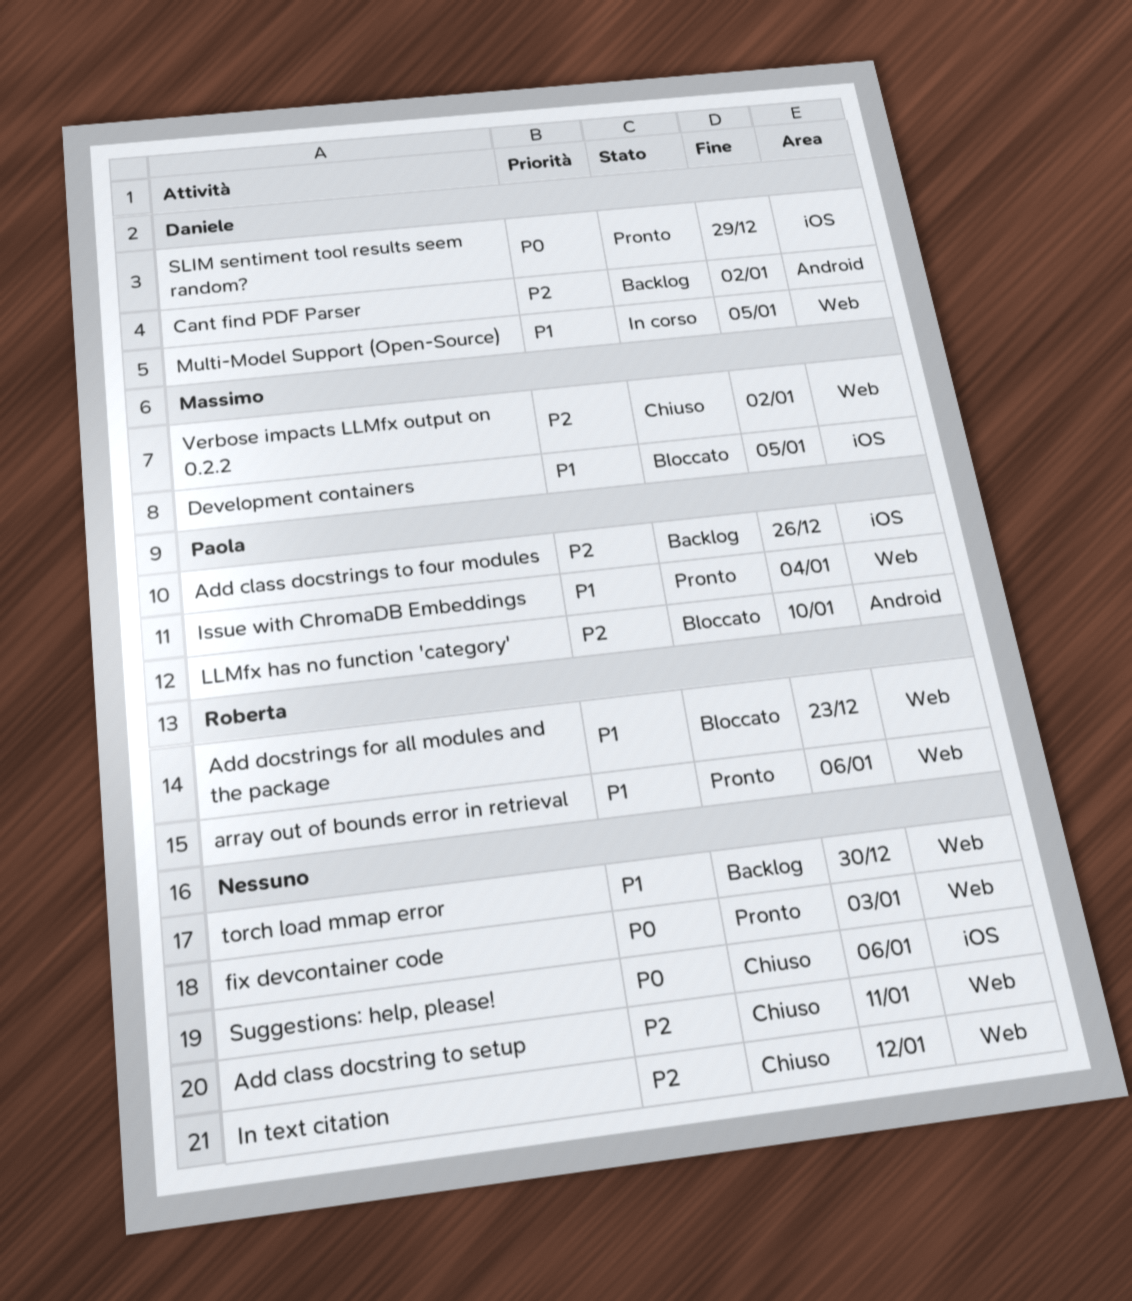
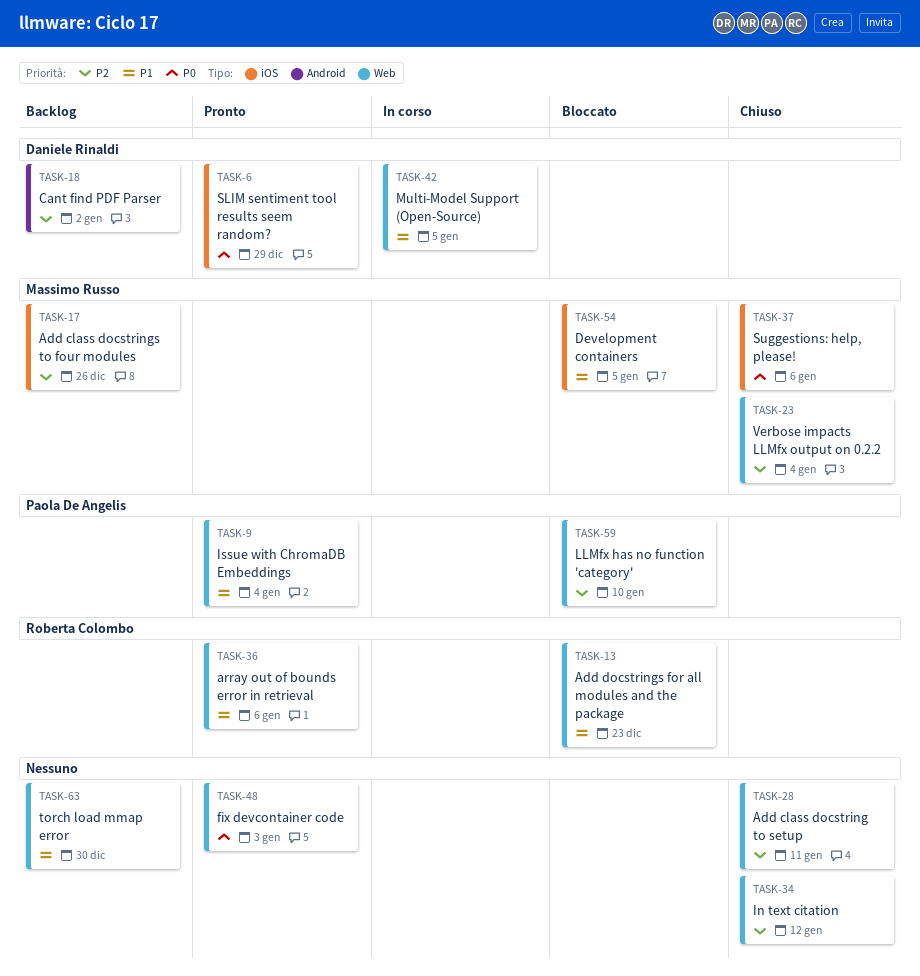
Add class docstrings to four modules, owner: Paola De Angelis -> Massimo Russo
LLMfx has no function 'category', label: Android -> Web
Suggestions: help, please!, owner: none -> Massimo Russo
Verbose impacts LLMfx output on 0.2.2, due: Jan 2 -> Jan 4

